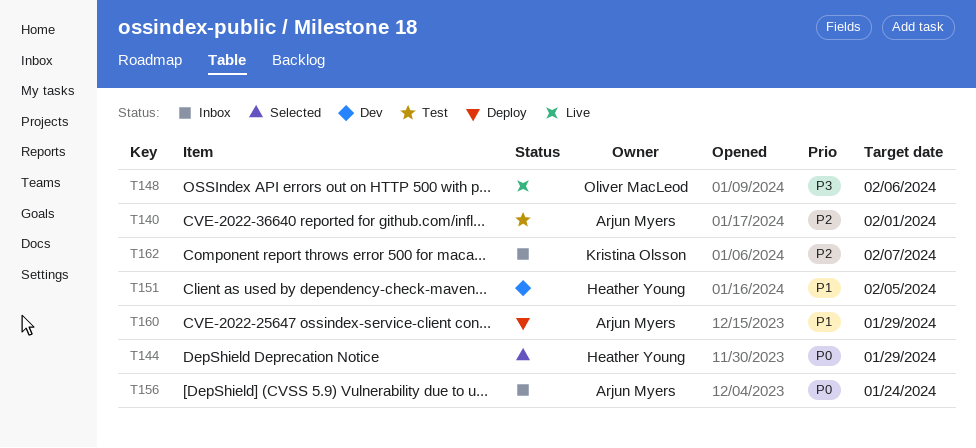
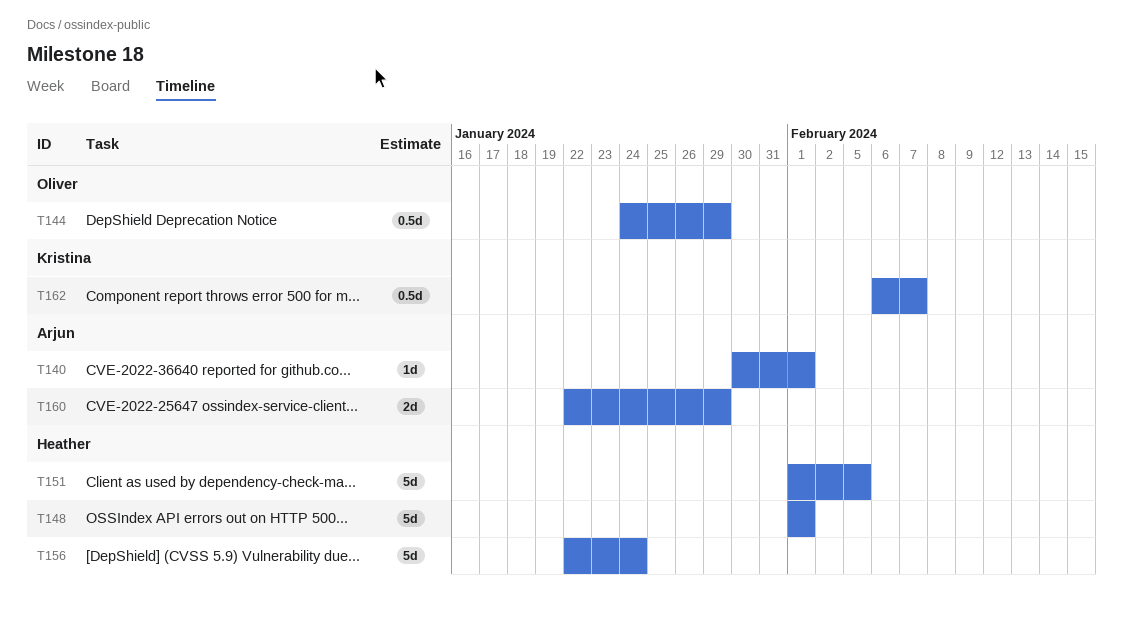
T144, owner: Heather Young -> Oliver MacLeod
T148, owner: Oliver MacLeod -> Heather Young
T148, due: Feb 6 -> Feb 1
T156, owner: Arjun Myers -> Heather Young

